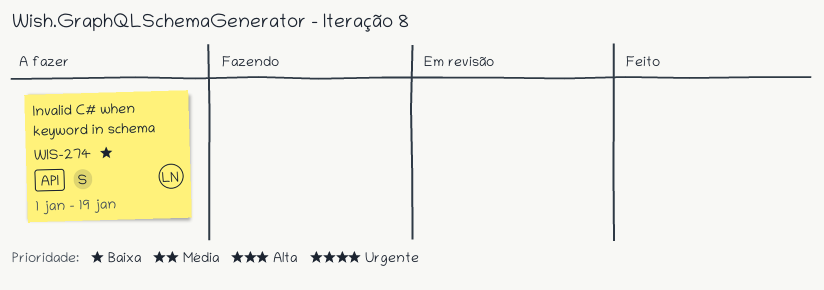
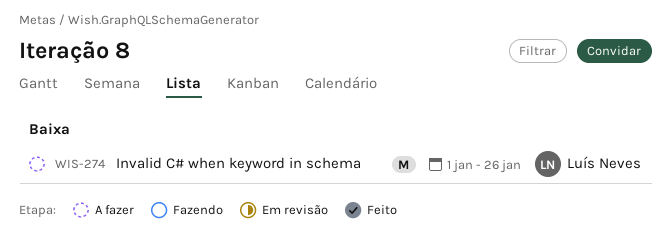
WIS-274, estimate: S -> M
WIS-274, due: Jan 19 -> Jan 26

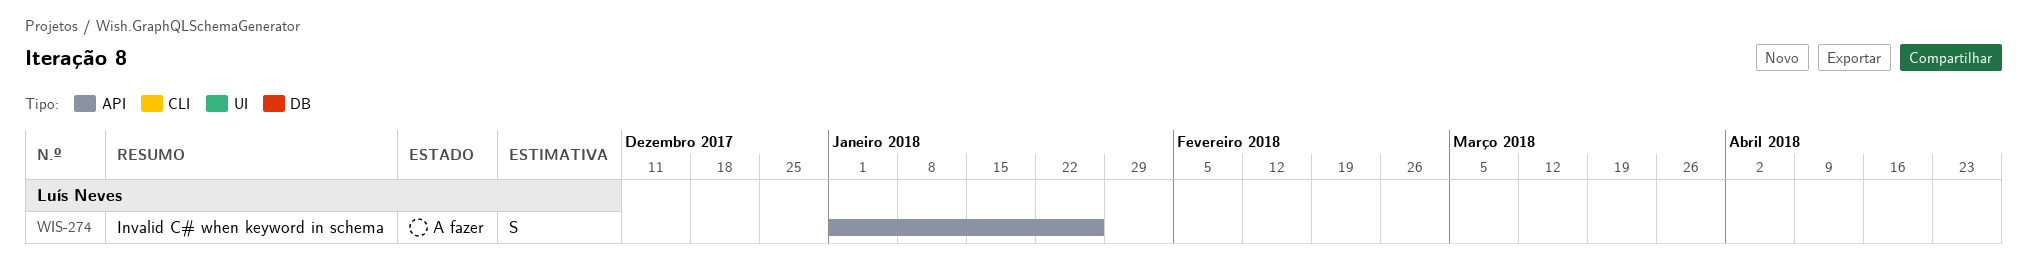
WIS-274, estimate: M -> S

